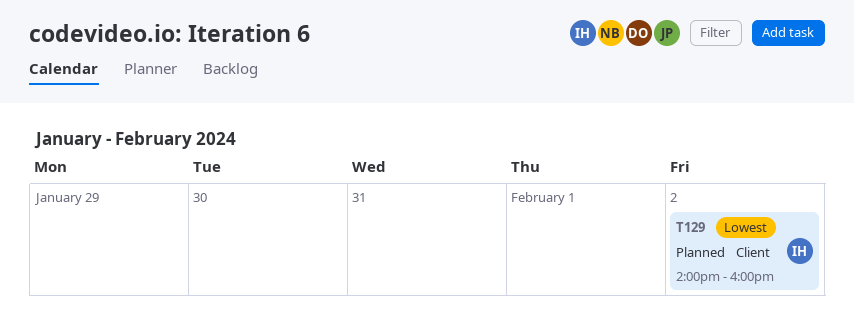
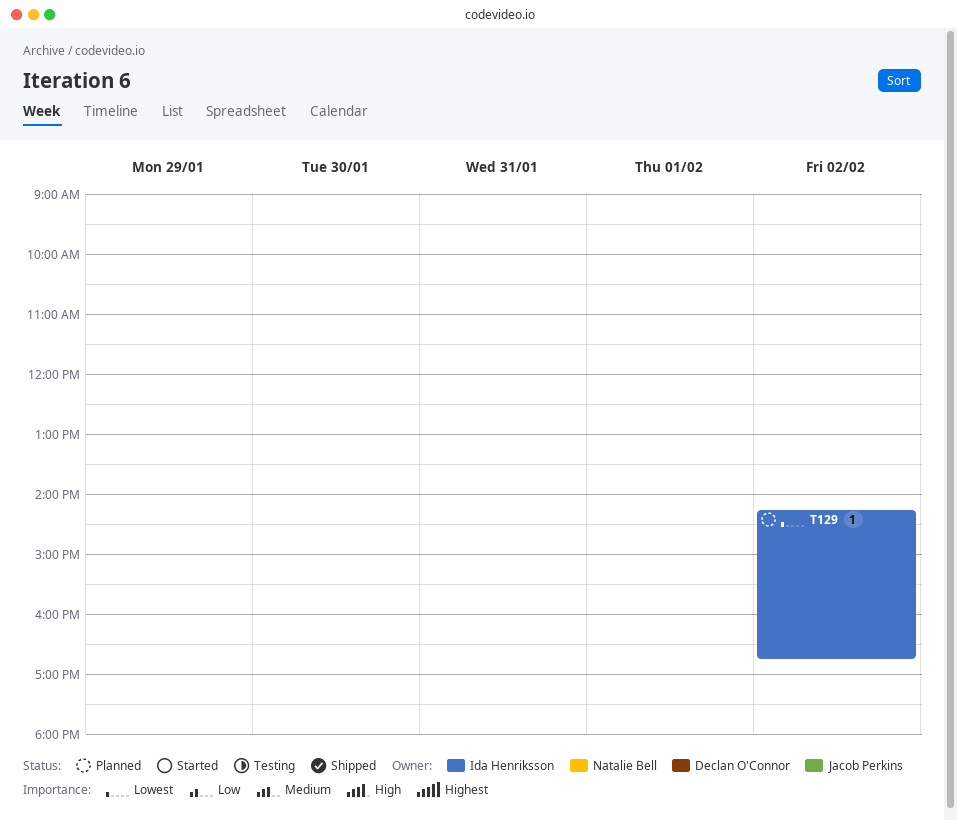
T129, begins: 14:00 -> 14:15
T129, ends: 16:00 -> 16:45

